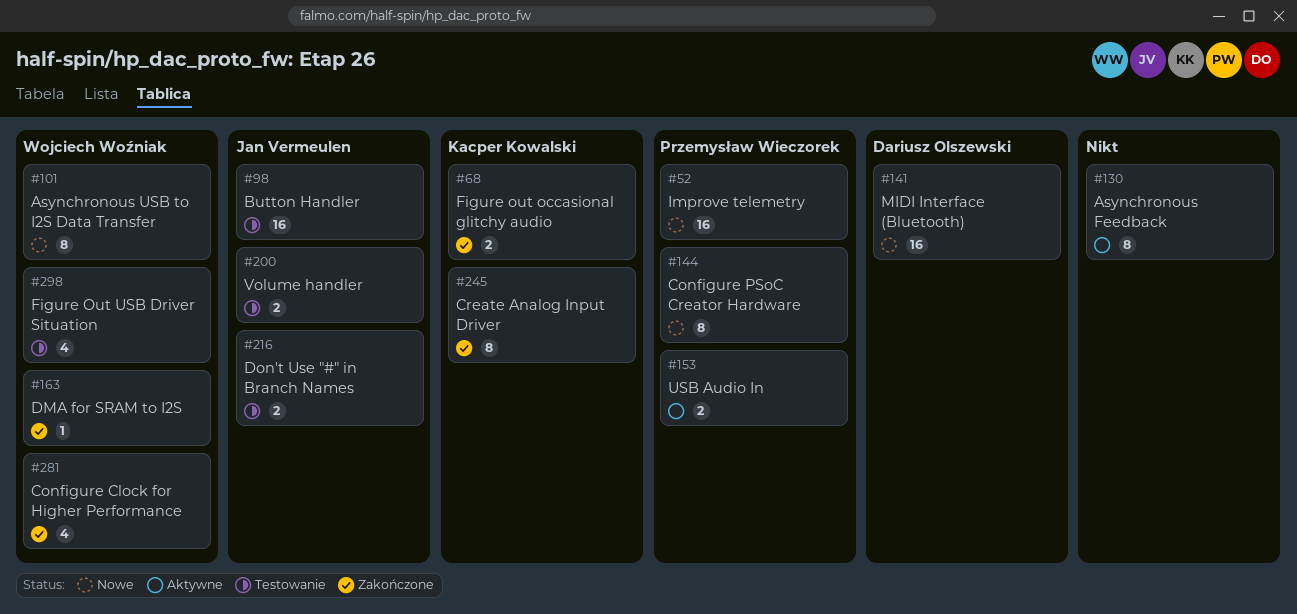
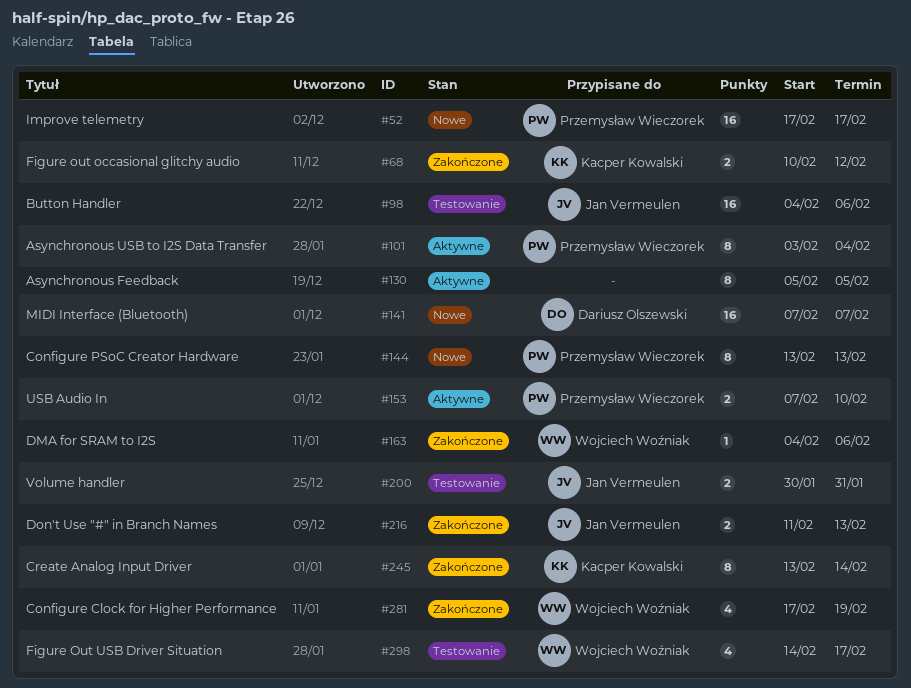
#101, status: Nowe -> Aktywne
#101, owner: Wojciech Woźniak -> Przemysław Wieczorek
#216, status: Testowanie -> Zakończone

